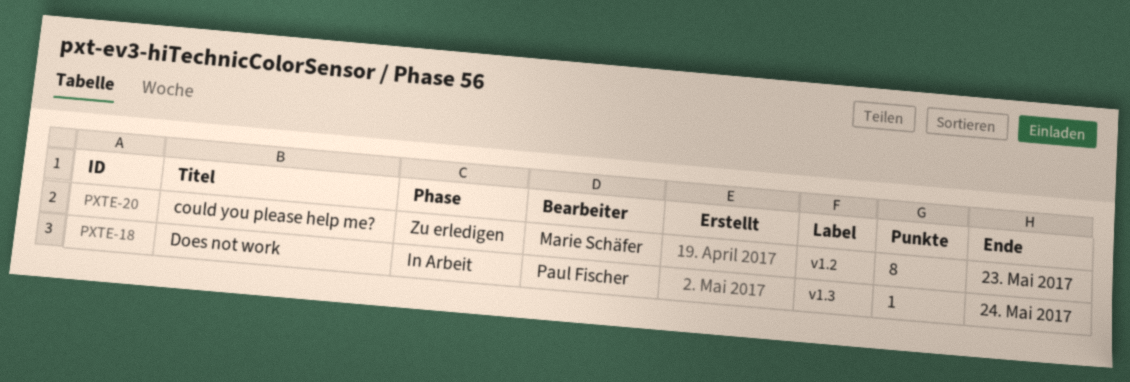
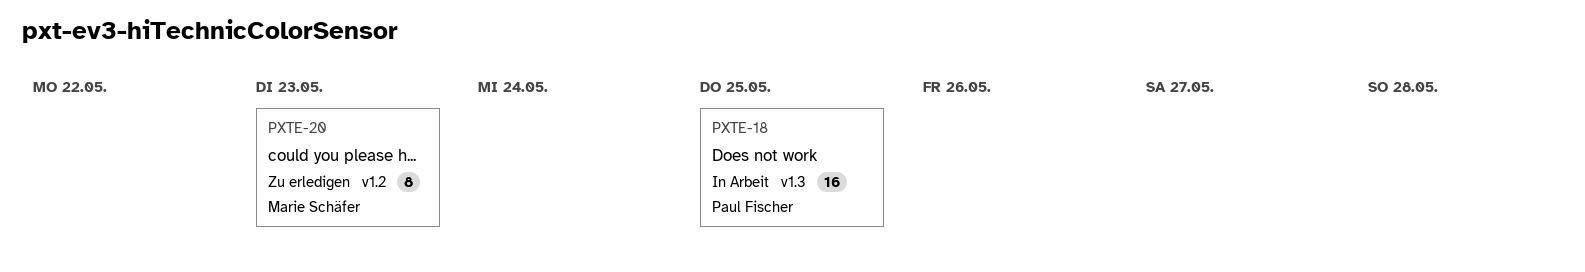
PXTE-18, estimate: 1 -> 16
PXTE-18, due: May 24 -> May 25

